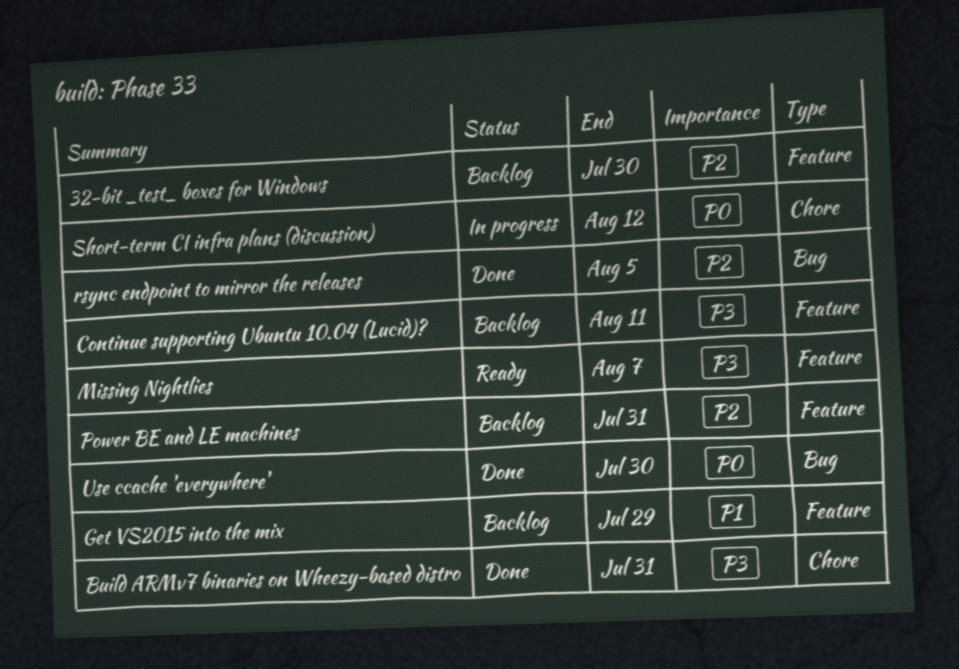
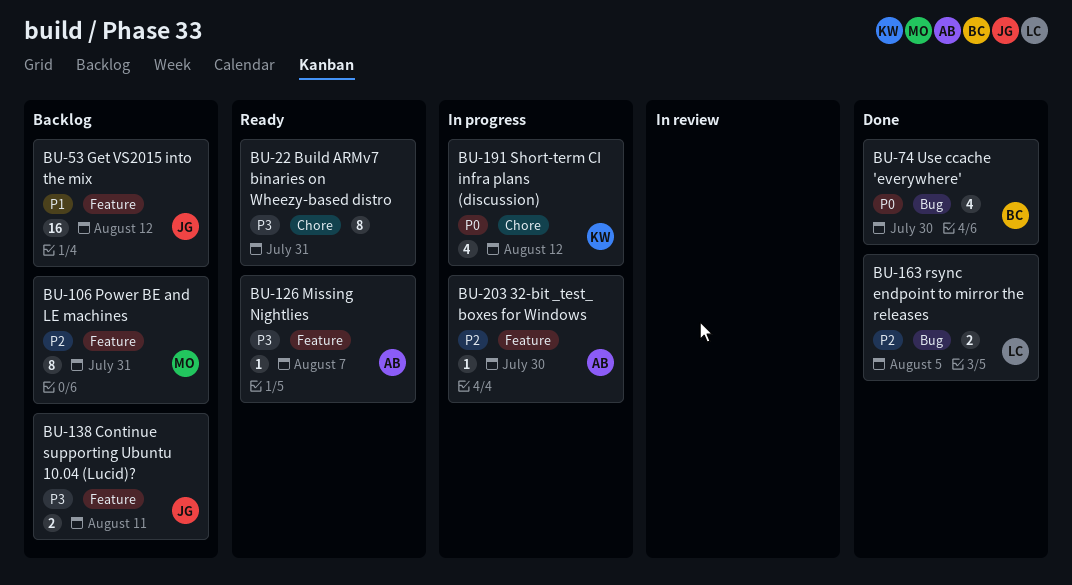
32-bit _test_ boxes for Windows, status: Backlog -> In progress
Build ARMv7 binaries on Wheezy-based distro, status: Done -> Ready
Get VS2015 into the mix, due: Jul 29 -> Aug 12

